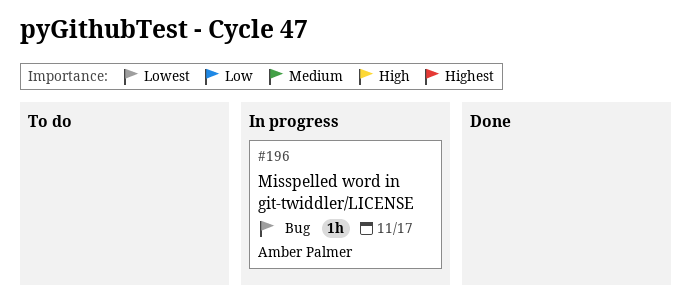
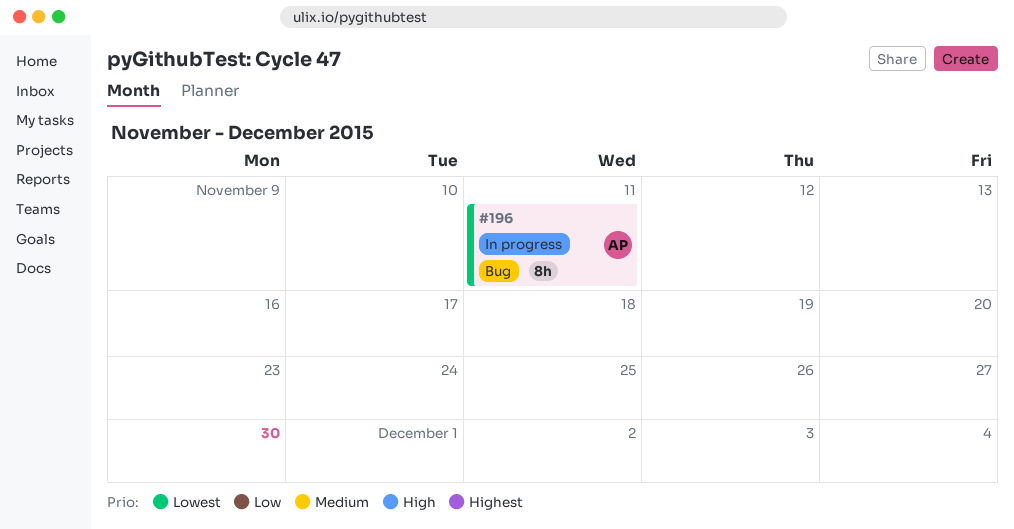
#196, estimate: 1h -> 8h
#196, due: Nov 17 -> Nov 11

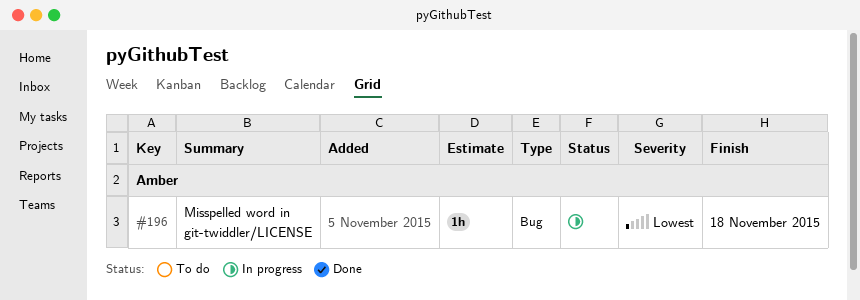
#196, estimate: 8h -> 1h
#196, due: Nov 11 -> Nov 18

